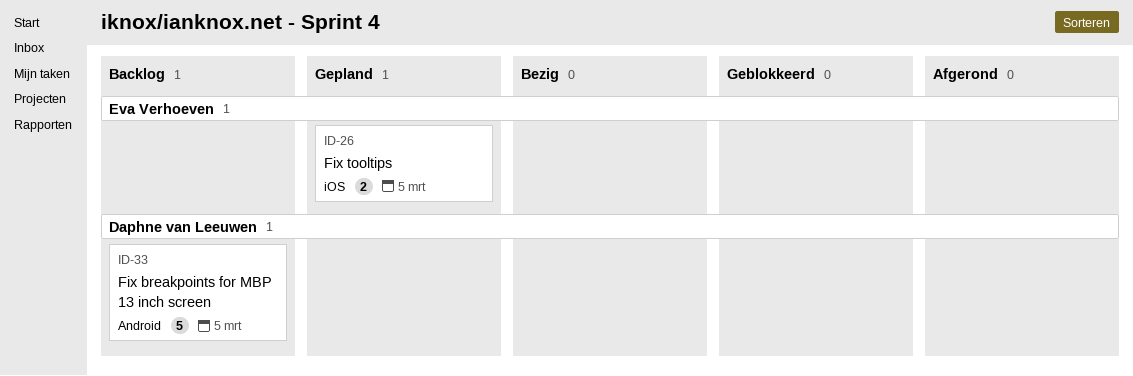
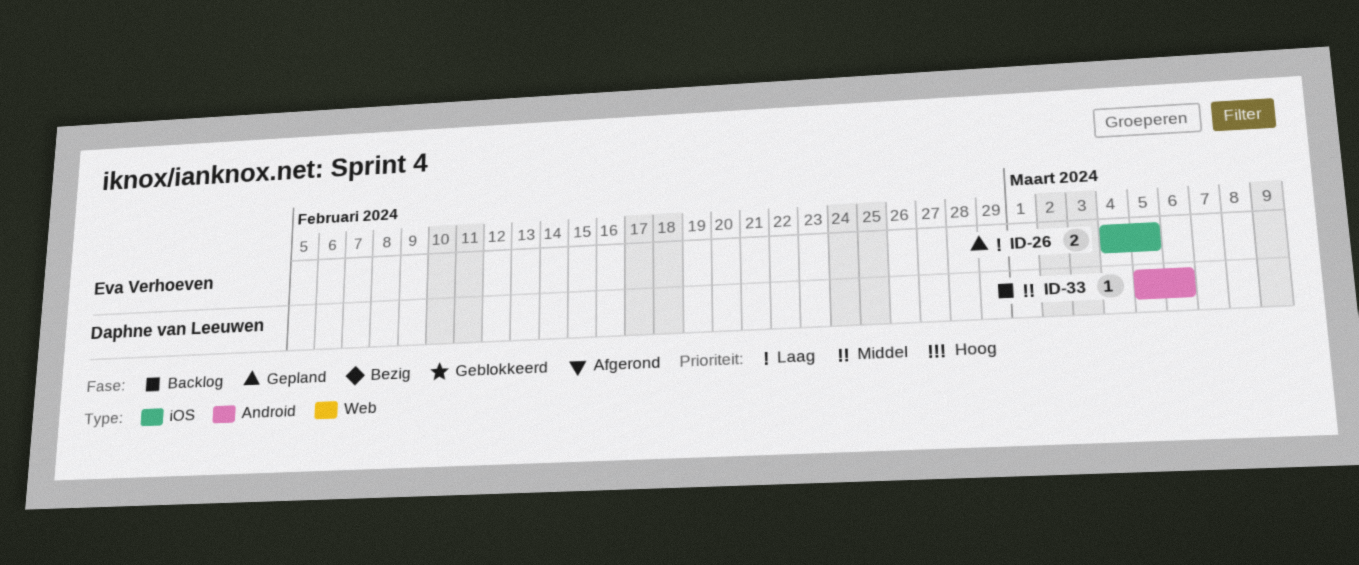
ID-33, estimate: 5 -> 1
ID-33, due: Mar 5 -> Mar 6

